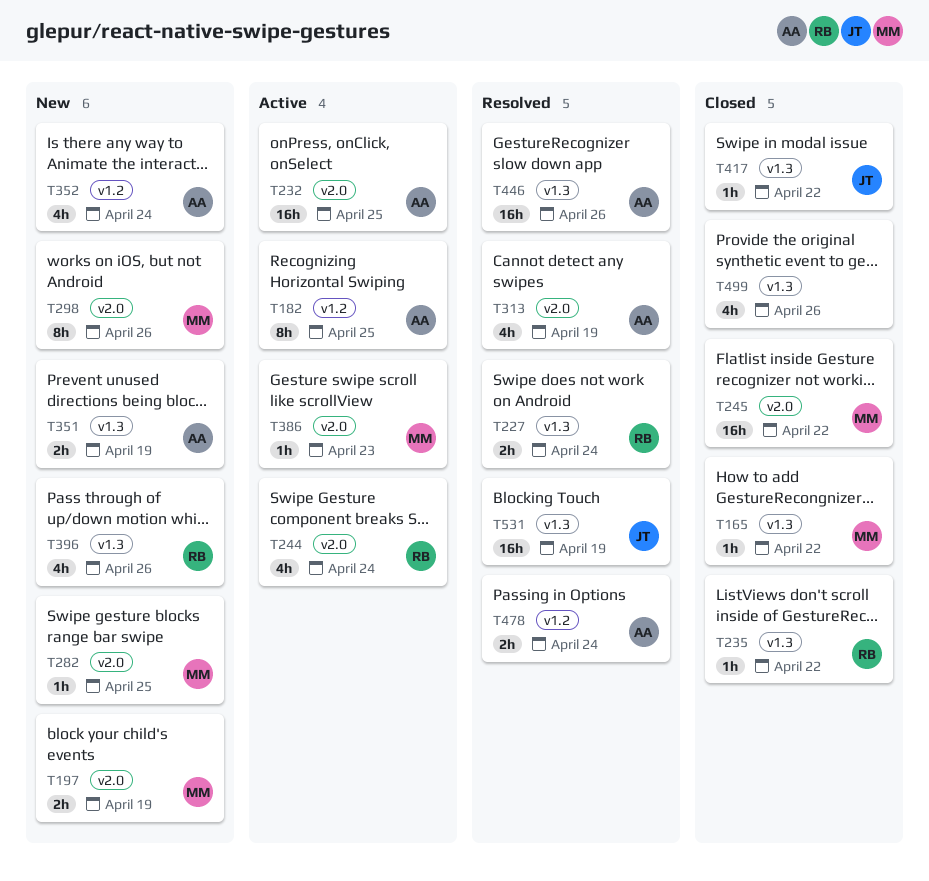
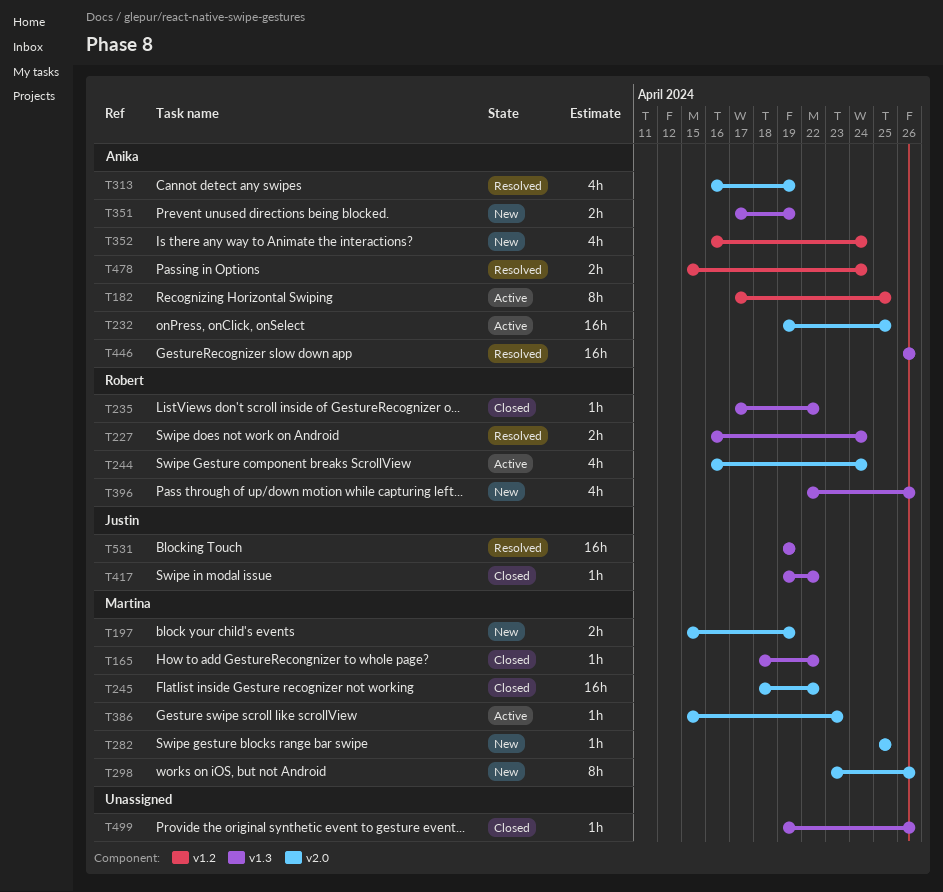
T499, estimate: 4h -> 1h

